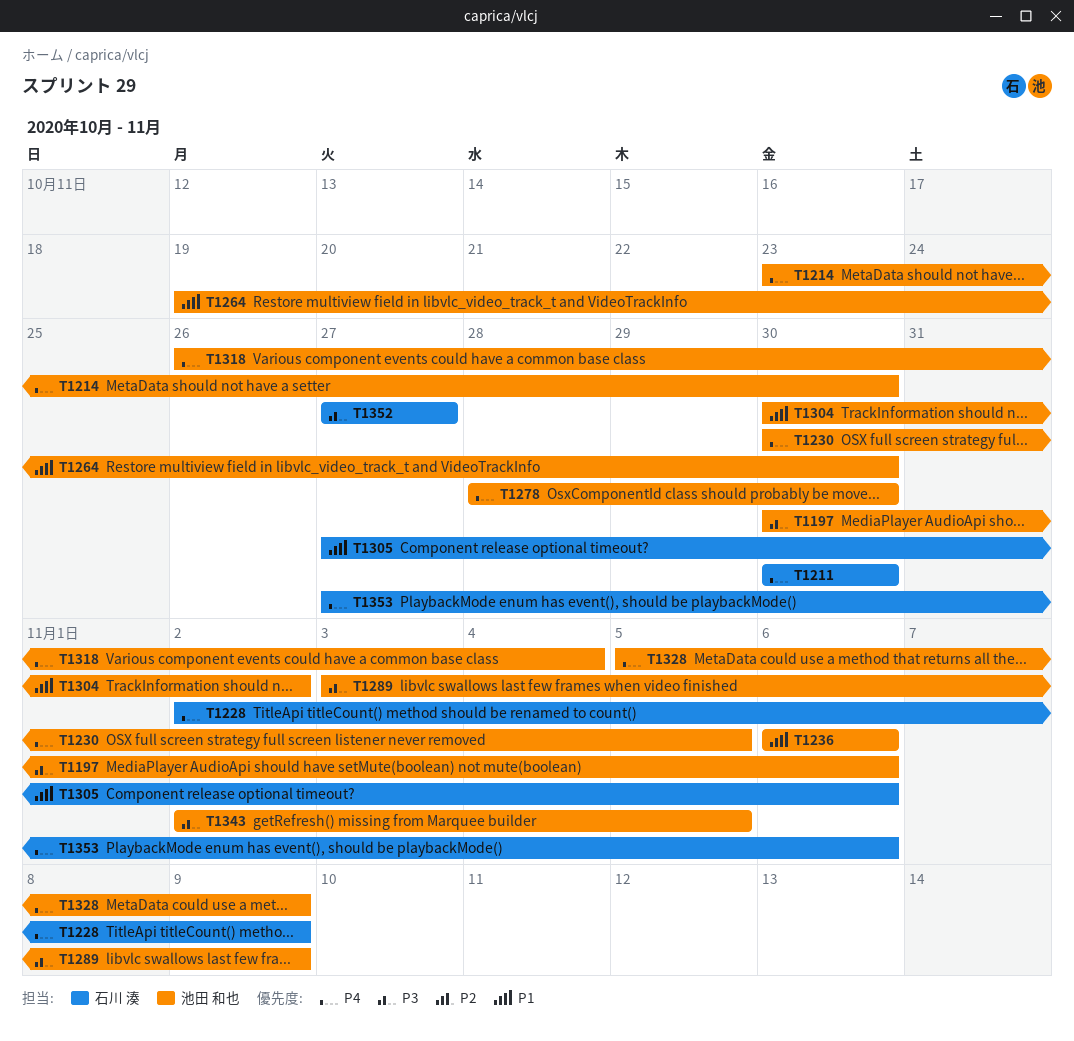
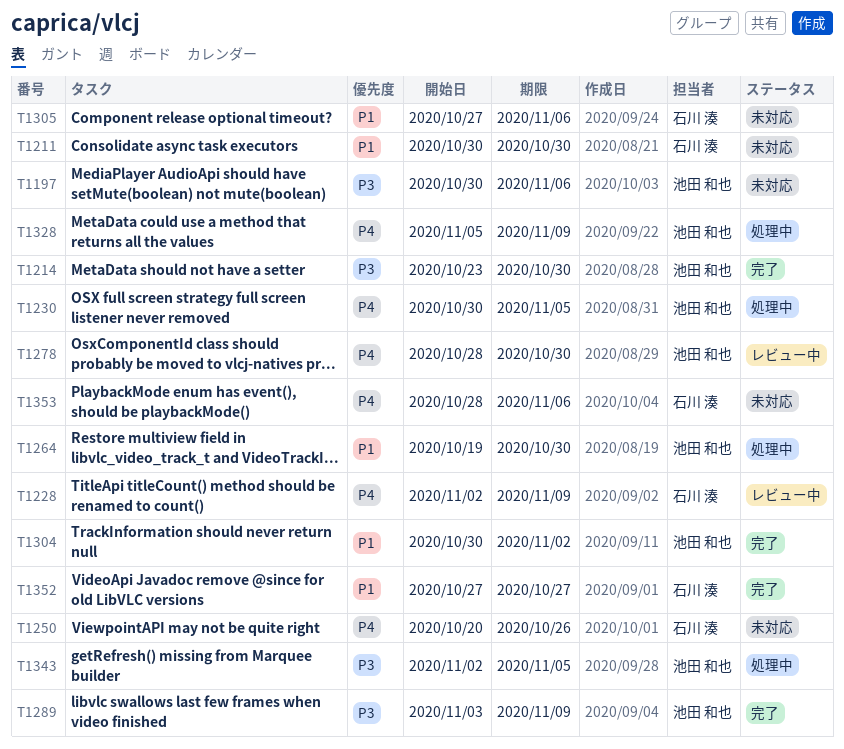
T1211, priority: P4 -> P1
T1214, priority: P4 -> P3
T1236: present -> none
T1250: none -> present
T1318: present -> none
T1352, priority: P3 -> P1
T1353, start: Oct 27 -> Oct 28

